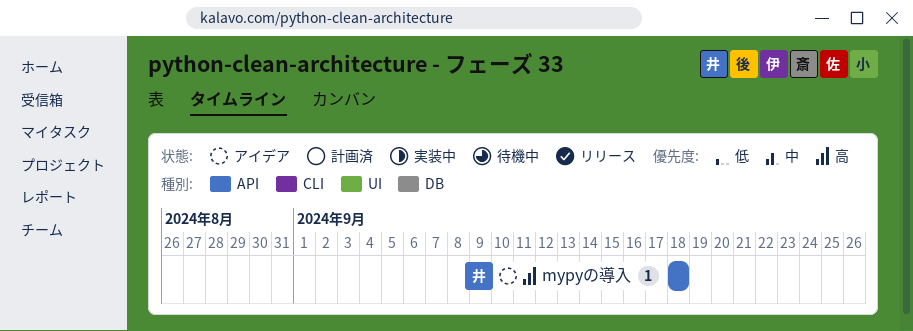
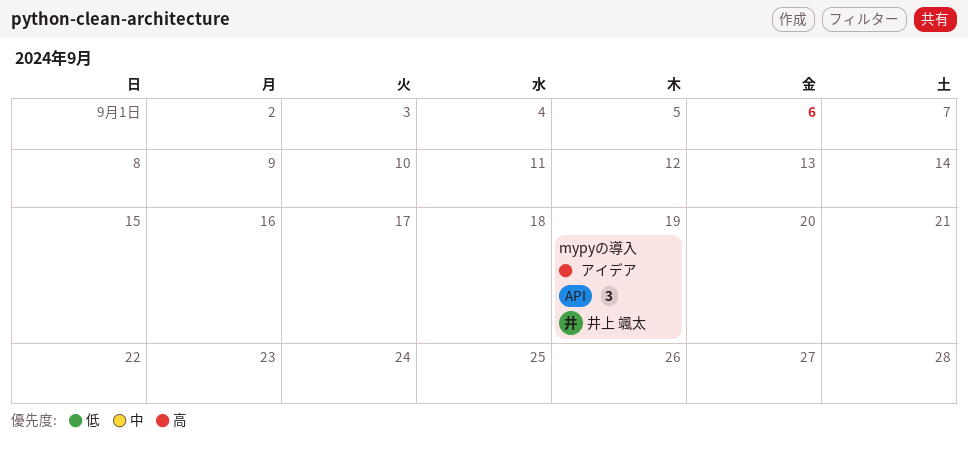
mypyの導入, estimate: 1 -> 3
mypyの導入, due: Sep 18 -> Sep 19

